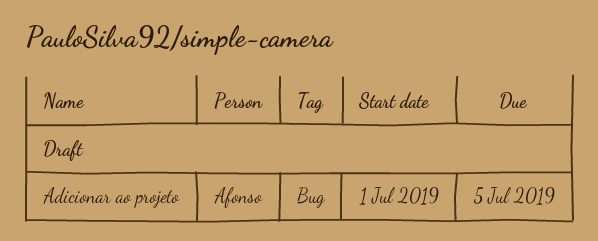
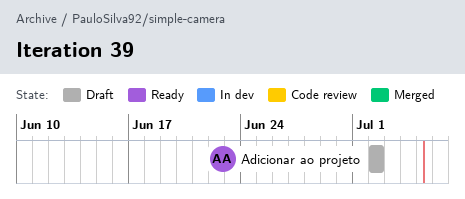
Adicionar ao projeto, start: Jul 1 -> Jul 2
Adicionar ao projeto, due: Jul 5 -> Jul 2

